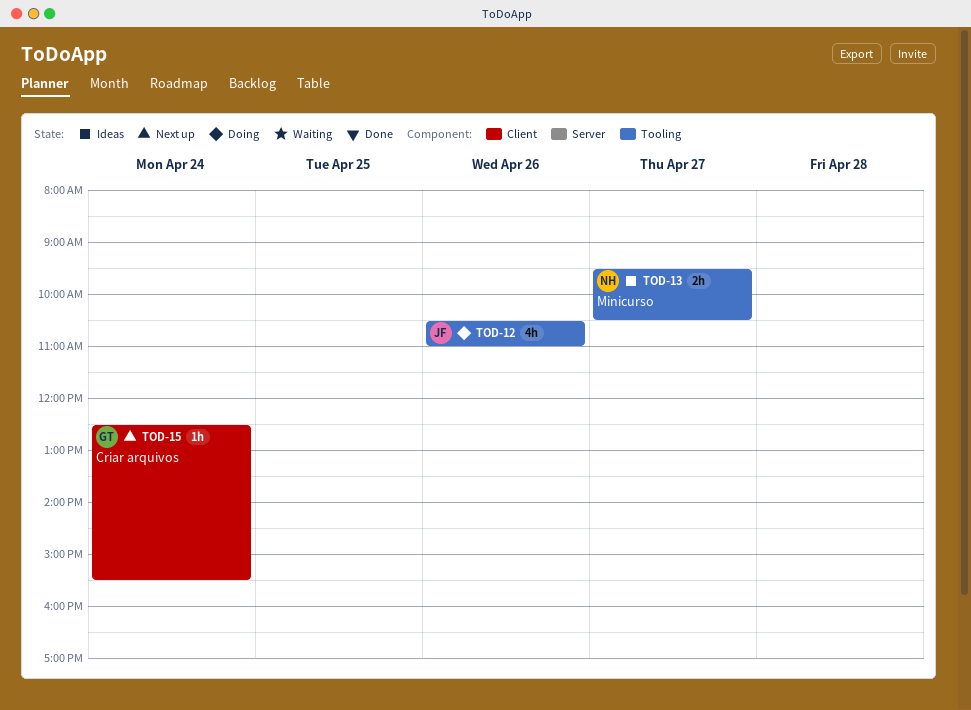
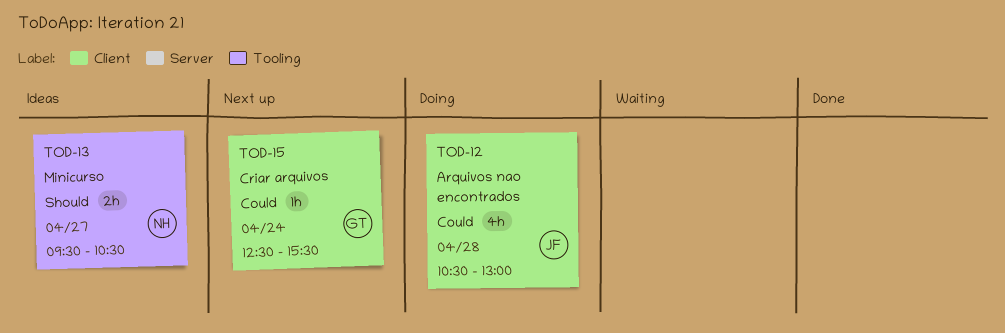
TOD-12, label: Tooling -> Client
TOD-12, day: Apr 26 -> Apr 28
TOD-12, ends: 11:00 -> 13:00

